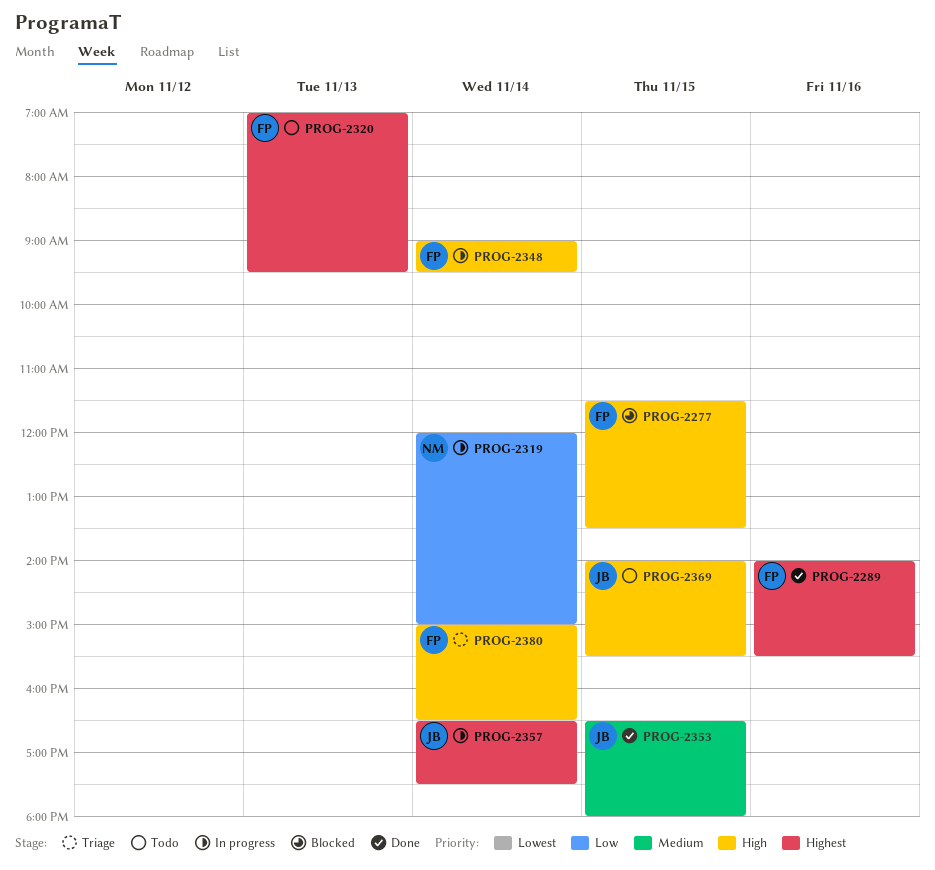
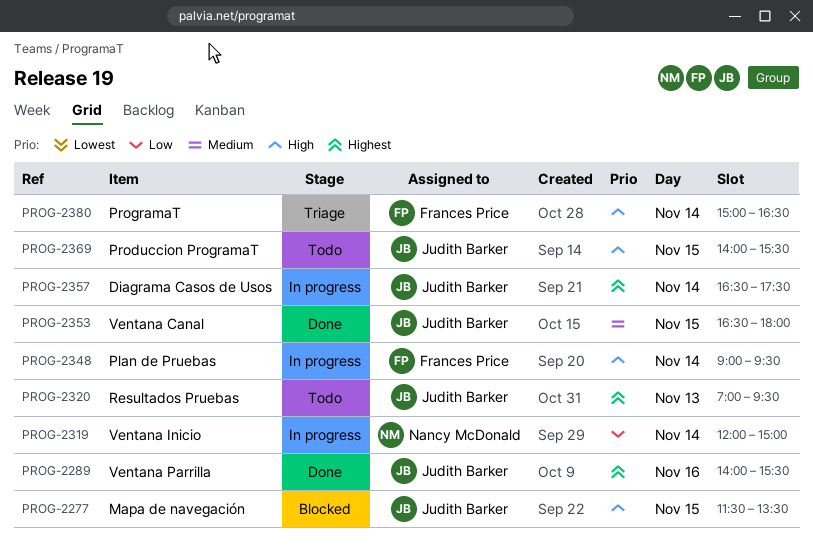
PROG-2277, owner: Frances Price -> Judith Barker
PROG-2289, owner: Frances Price -> Judith Barker
PROG-2320, owner: Frances Price -> Judith Barker

